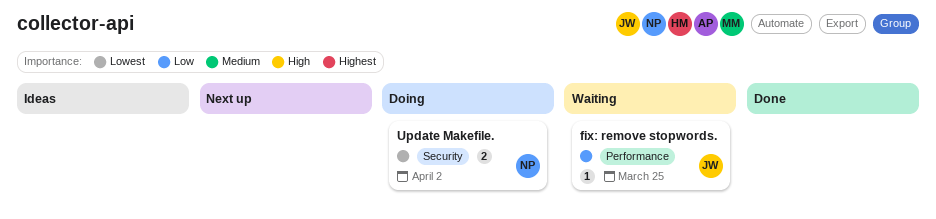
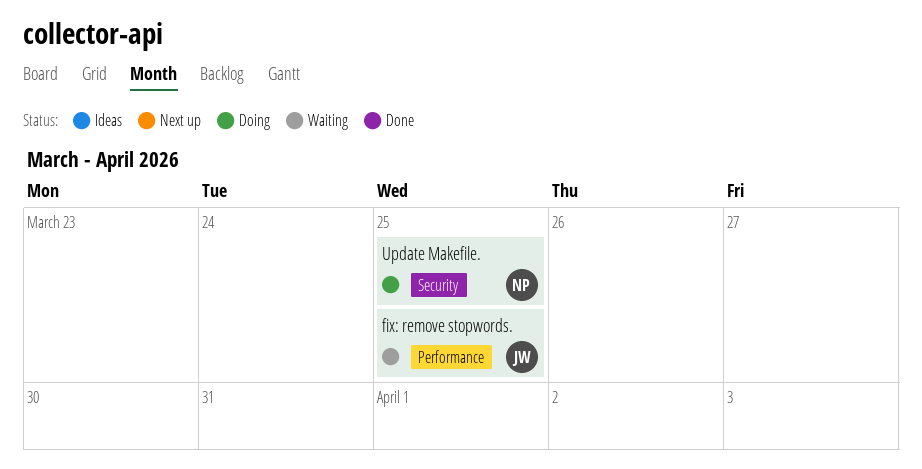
Update Makefile., due: Apr 2 -> Mar 25

